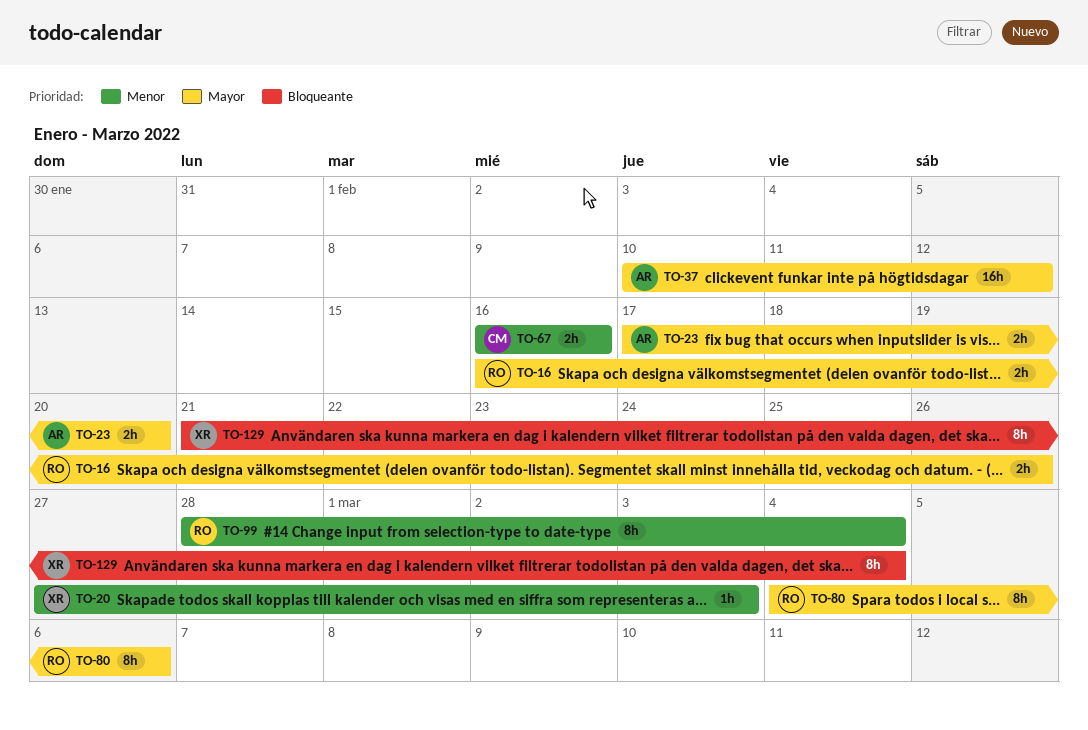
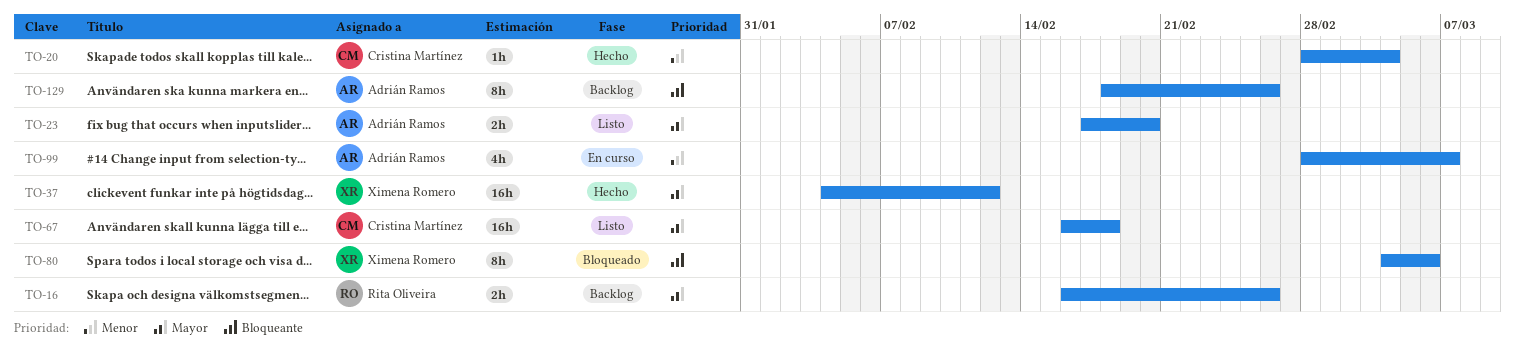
TO-20, owner: Ximena Romero -> Cristina Martínez
TO-20, start: Feb 27 -> Feb 28
TO-20, due: Mar 3 -> Mar 4
TO-37, owner: Adrián Ramos -> Ximena Romero
TO-37, start: Feb 10 -> Feb 4
TO-67, priority: Menor -> Mayor
TO-67, estimate: 2h -> 16h
TO-67, due: Feb 16 -> Feb 18
TO-80, owner: Rita Oliveira -> Ximena Romero
TO-80, priority: Mayor -> Bloqueante
TO-99, owner: Rita Oliveira -> Adrián Ramos
TO-99, estimate: 8h -> 4h
TO-99, due: Mar 4 -> Mar 7
TO-129, owner: Ximena Romero -> Adrián Ramos
TO-129, start: Feb 21 -> Feb 18
TO-129, due: Mar 4 -> Feb 26

